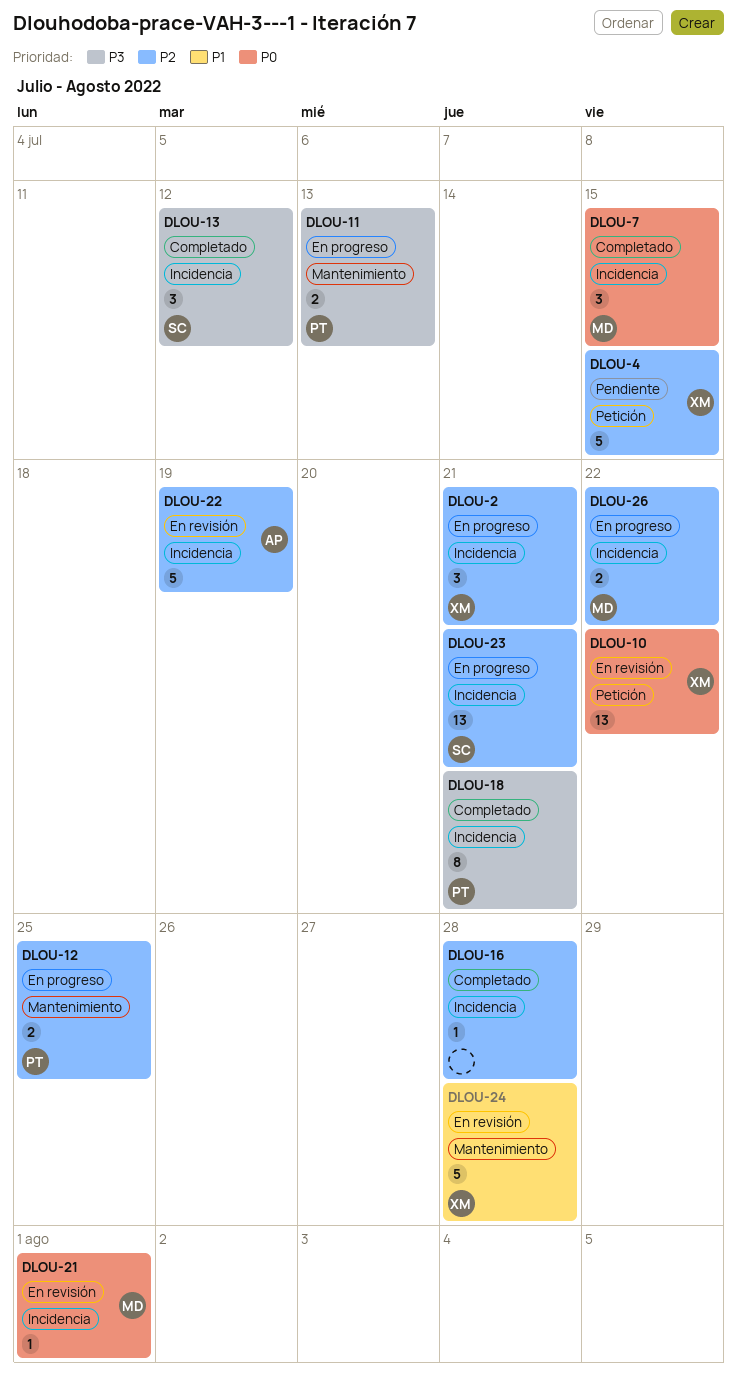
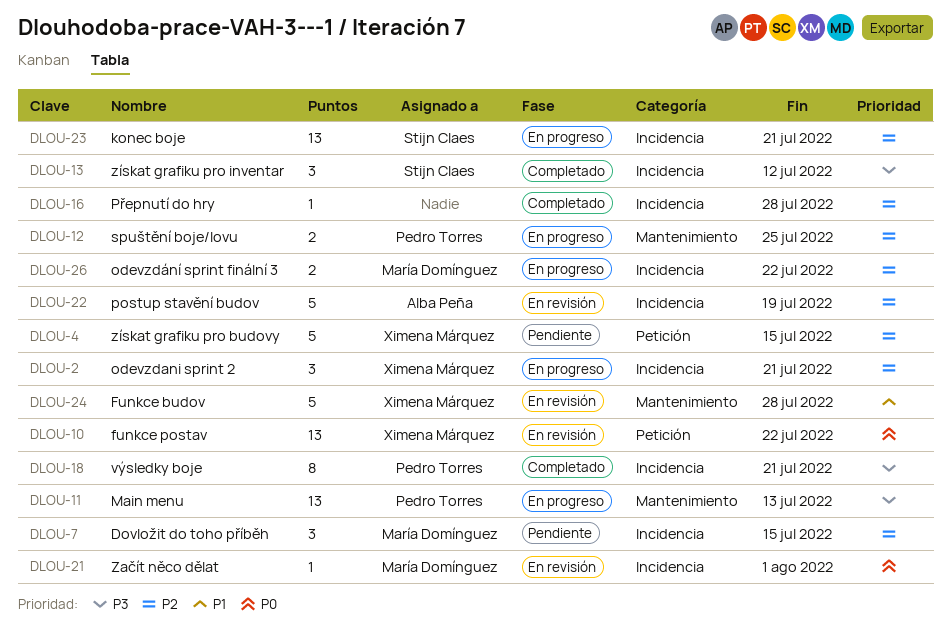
DLOU-7, status: Completado -> Pendiente
DLOU-7, priority: P0 -> P2
DLOU-11, estimate: 2 -> 13

